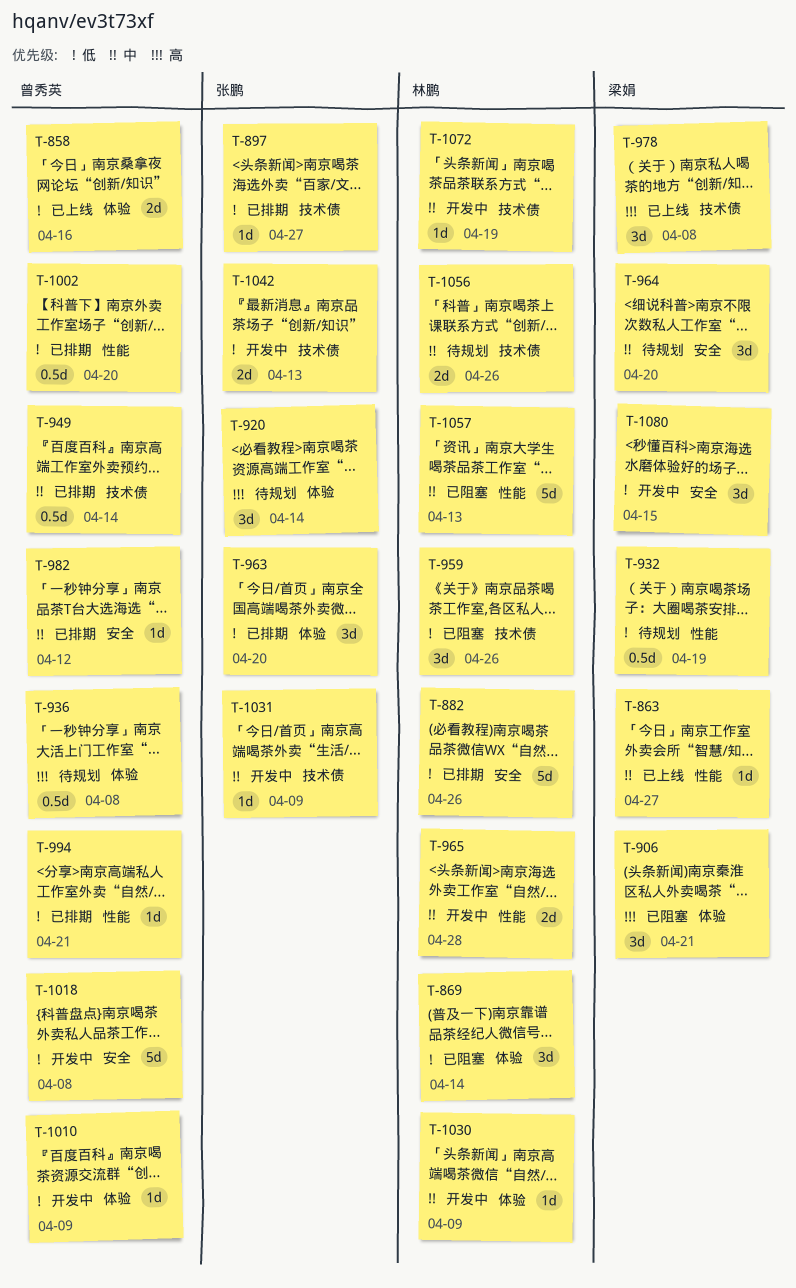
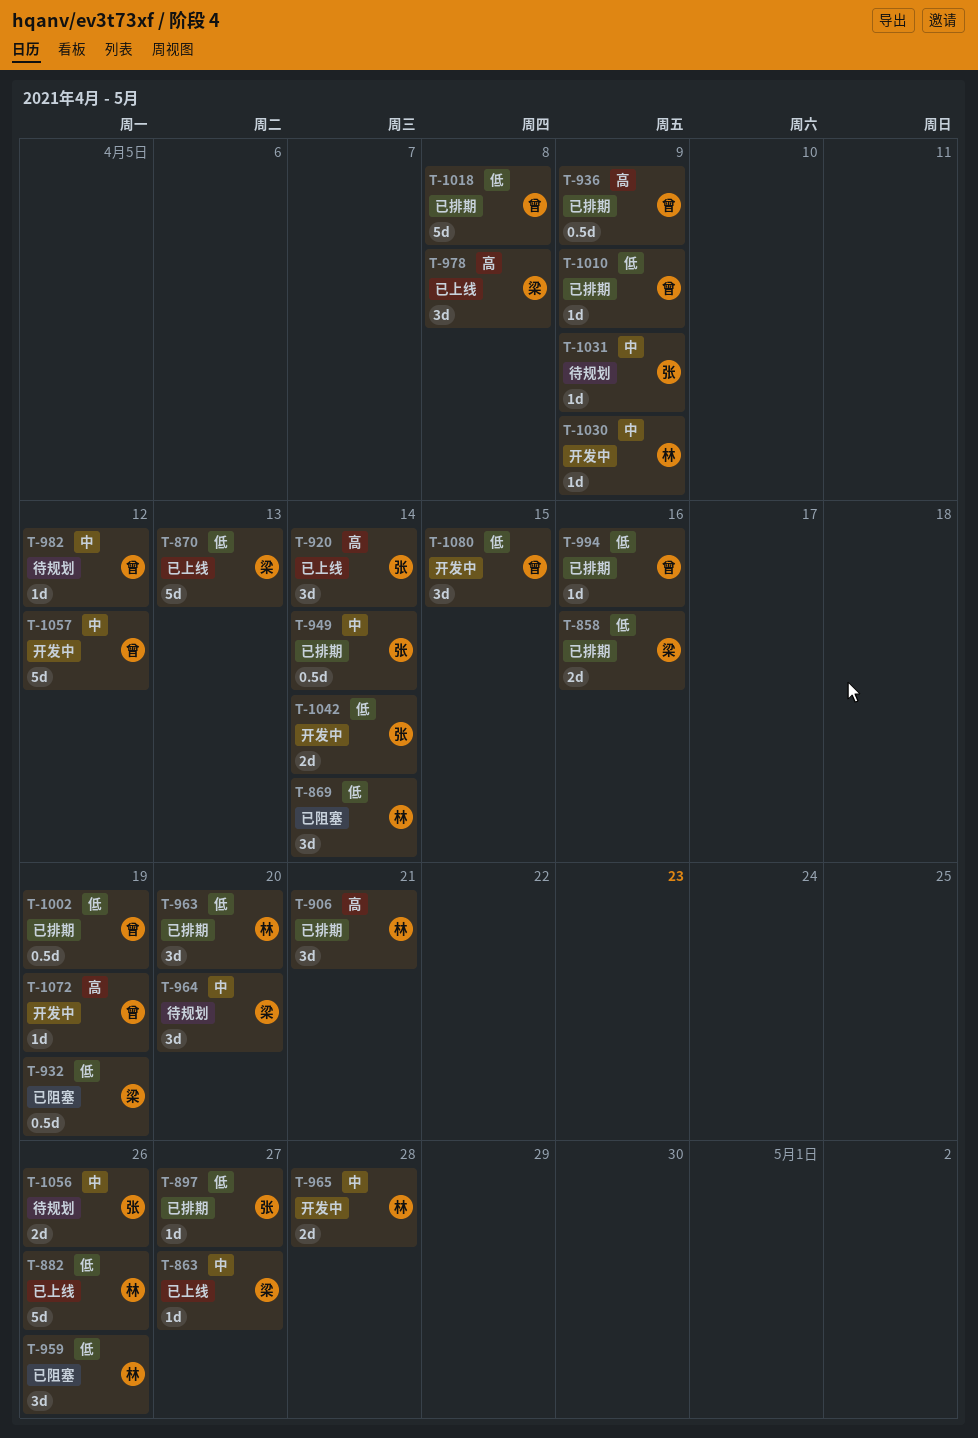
T-858, status: 已上线 -> 已排期
T-858, owner: 曾秀英 -> 梁娟
T-870: none -> present
T-882, status: 已排期 -> 已上线
T-906, status: 已阻塞 -> 已排期
T-906, owner: 梁娟 -> 林鹏
T-920, status: 待规划 -> 已上线
T-932, status: 待规划 -> 已阻塞
T-936, status: 待规划 -> 已排期
T-936, due: Apr 8 -> Apr 9
T-949, owner: 曾秀英 -> 张鹏
T-963, owner: 张鹏 -> 林鹏
T-982, status: 已排期 -> 待规划
T-994, due: Apr 21 -> Apr 16
T-1002, due: Apr 20 -> Apr 19
T-1010, status: 开发中 -> 已排期
T-1018, status: 开发中 -> 已排期
T-1031, status: 开发中 -> 待规划
T-1042, due: Apr 13 -> Apr 14
T-1056, owner: 林鹏 -> 张鹏
T-1057, status: 已阻塞 -> 开发中
T-1057, owner: 林鹏 -> 曾秀英
T-1057, due: Apr 13 -> Apr 12
T-1072, owner: 林鹏 -> 曾秀英
T-1072, priority: 中 -> 高
T-1080, owner: 梁娟 -> 曾秀英

